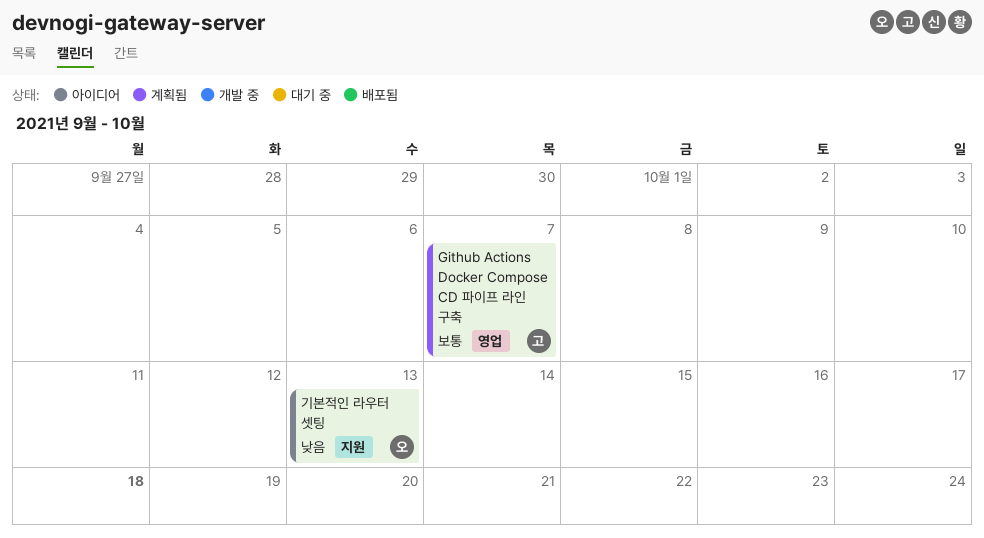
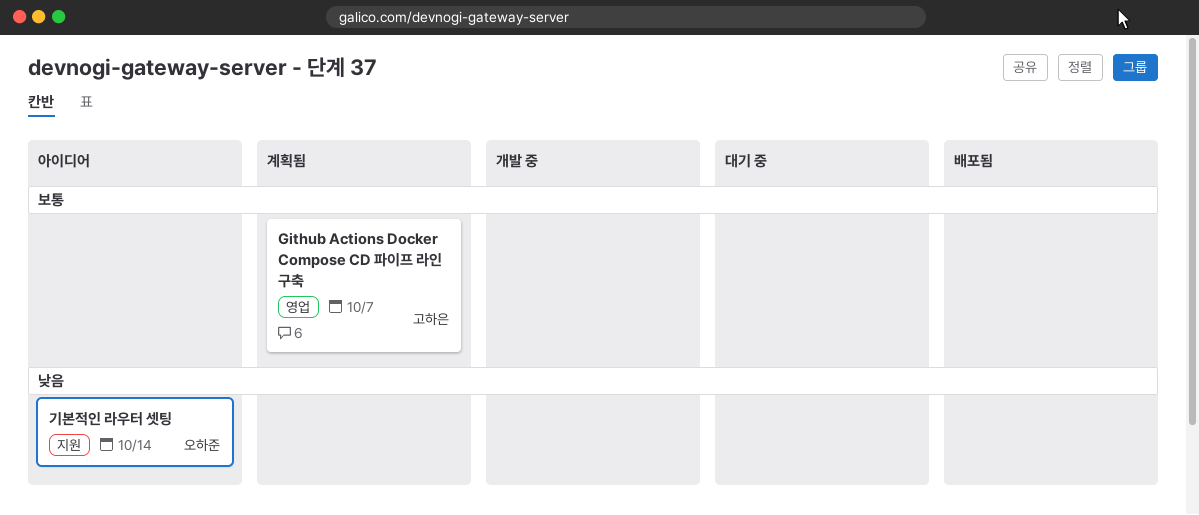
기본적인 라우터 셋팅, due: Oct 13 -> Oct 14

